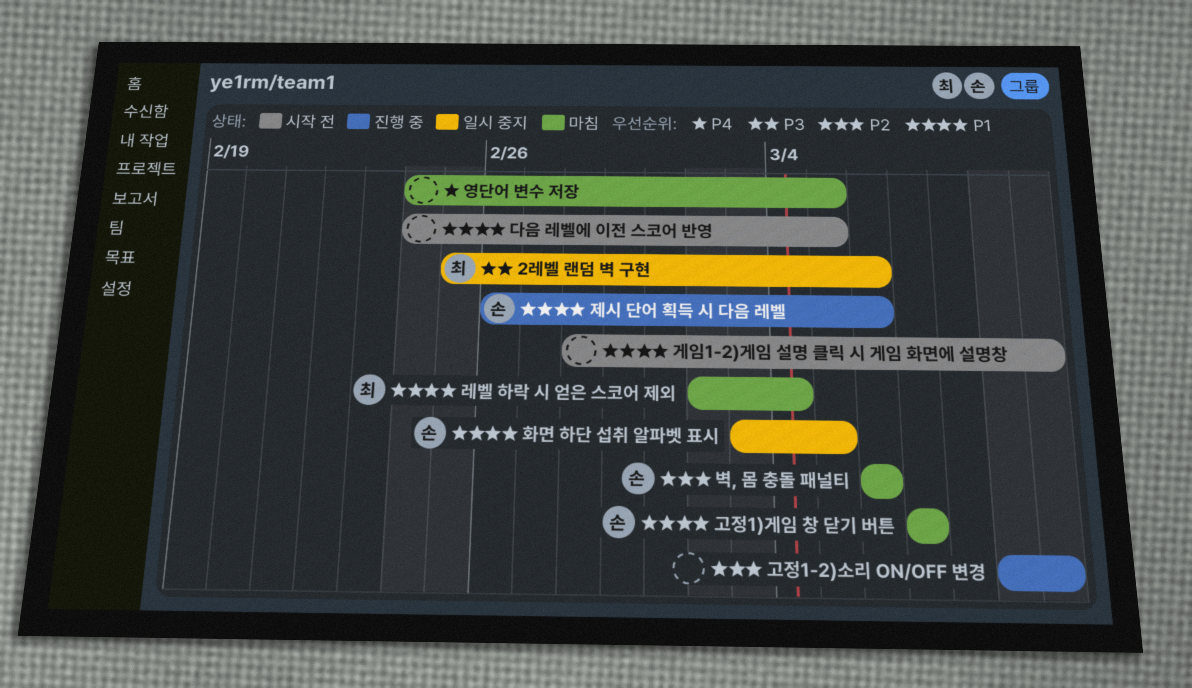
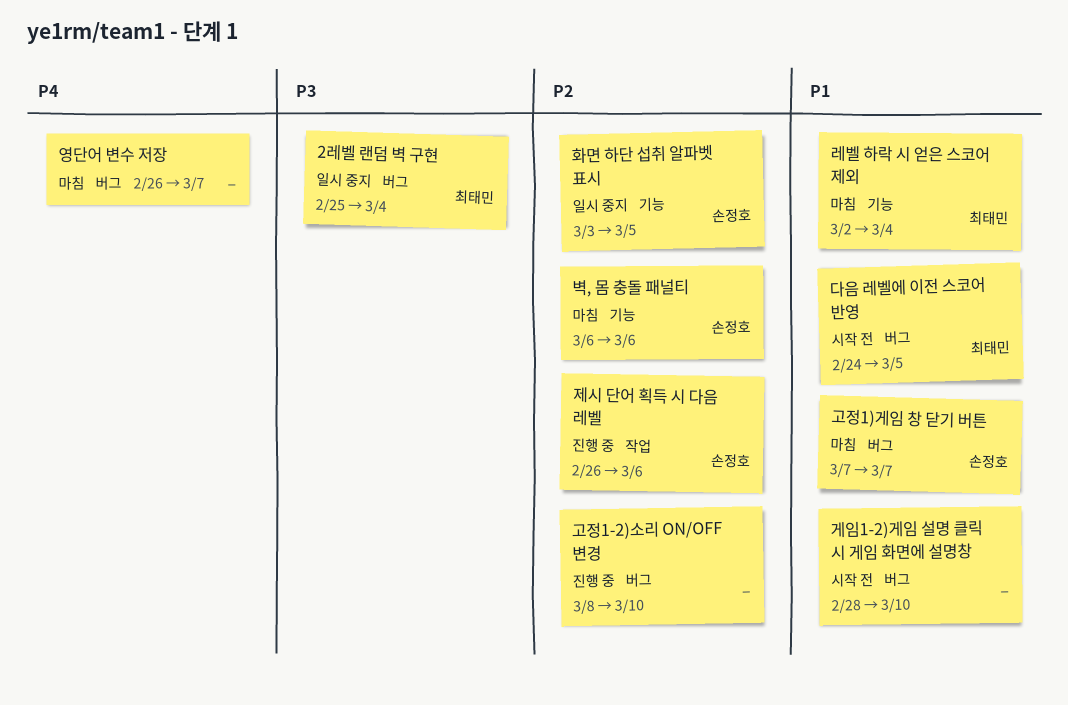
2레벨 랜덤 벽 구현, due: Mar 6 -> Mar 4
고정1-2)소리 ON/OFF 변경, start: Mar 9 -> Mar 8
다음 레벨에 이전 스코어 반영, owner: none -> 최태민
영단어 변수 저장, start: Feb 24 -> Feb 26
영단어 변수 저장, due: Mar 5 -> Mar 7
제시 단어 획득 시 다음 레벨, priority: P1 -> P2
화면 하단 섭취 알파벳 표시, priority: P1 -> P2

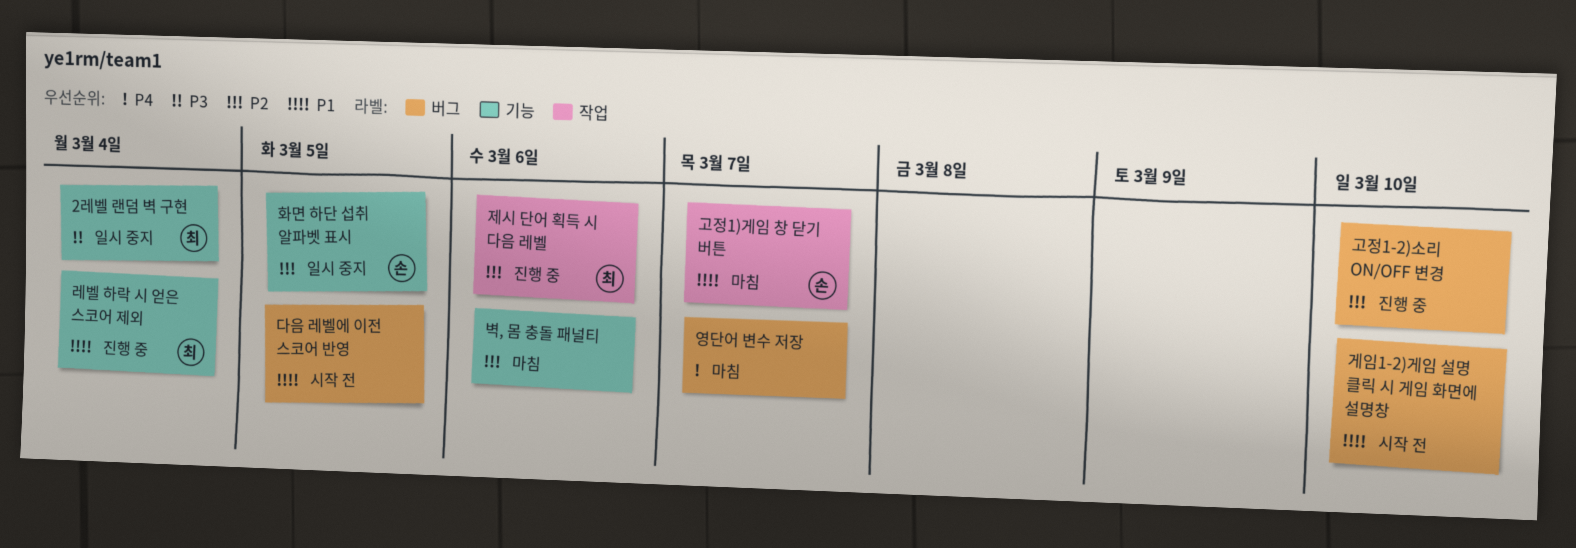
2레벨 랜덤 벽 구현, label: 버그 -> 기능
고정1)게임 창 닫기 버튼, label: 버그 -> 작업
다음 레벨에 이전 스코어 반영, owner: 최태민 -> none
레벨 하락 시 얻은 스코어 제외, status: 마침 -> 진행 중
벽, 몸 충돌 패널티, owner: 손정호 -> none
제시 단어 획득 시 다음 레벨, owner: 손정호 -> 최태민

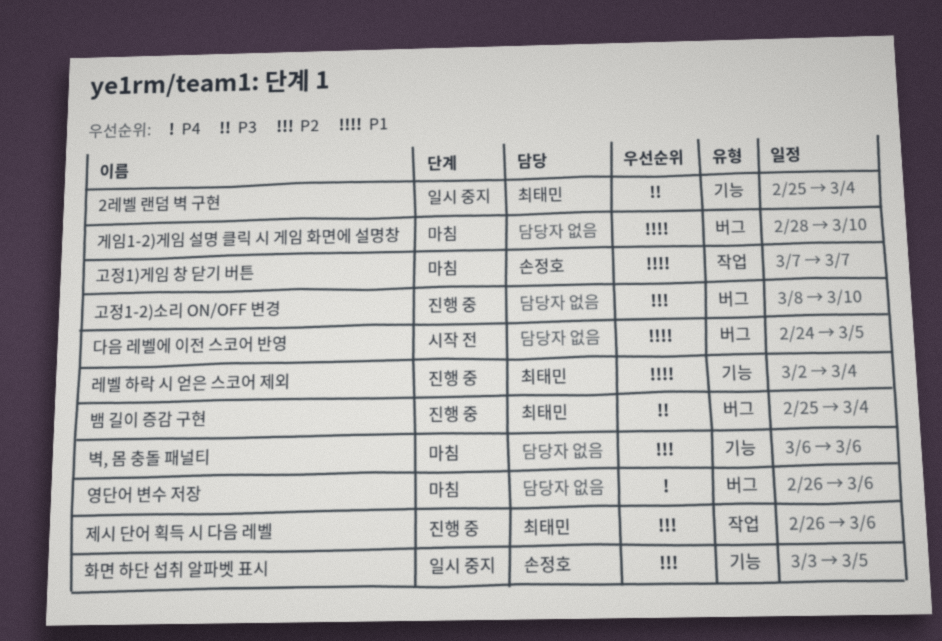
게임1-2)게임 설명 클릭 시 게임 화면에 설명창, status: 시작 전 -> 마침
뱀 길이 증감 구현: none -> present
영단어 변수 저장, due: Mar 7 -> Mar 6

